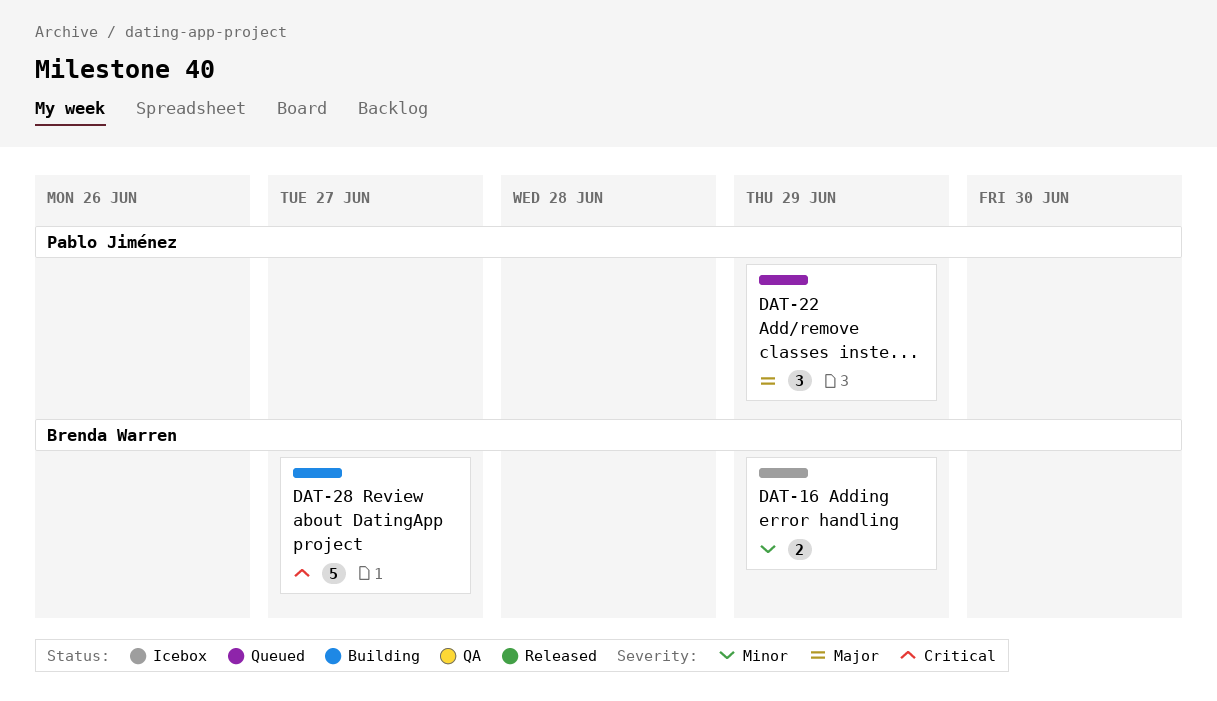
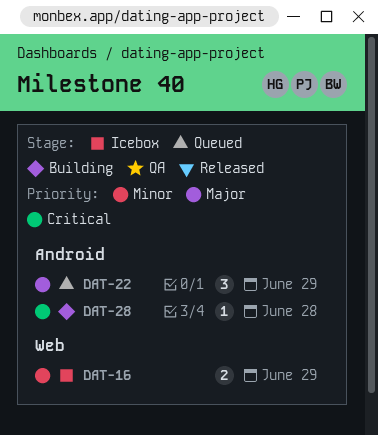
DAT-28, estimate: 5 -> 1
DAT-28, due: Jun 27 -> Jun 28

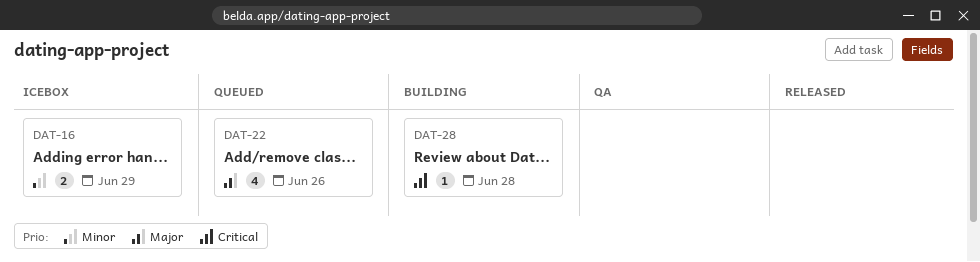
DAT-22, estimate: 3 -> 4
DAT-22, due: Jun 29 -> Jun 26

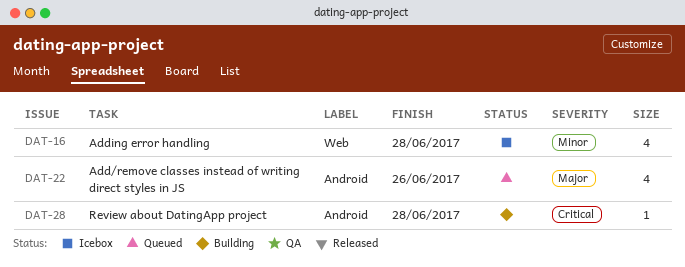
DAT-16, estimate: 2 -> 4
DAT-16, due: Jun 29 -> Jun 28

